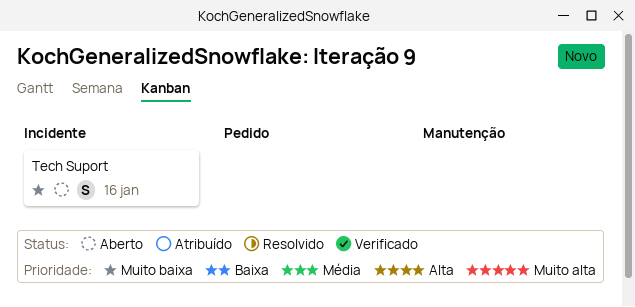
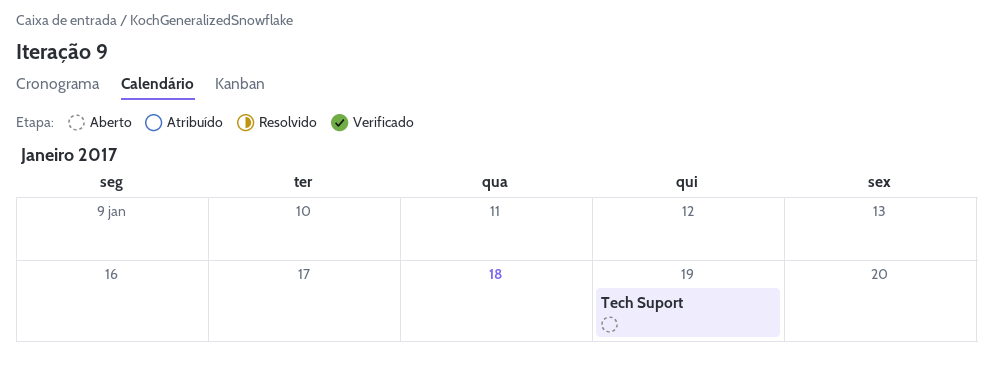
Tech Suport, due: Jan 16 -> Jan 19

